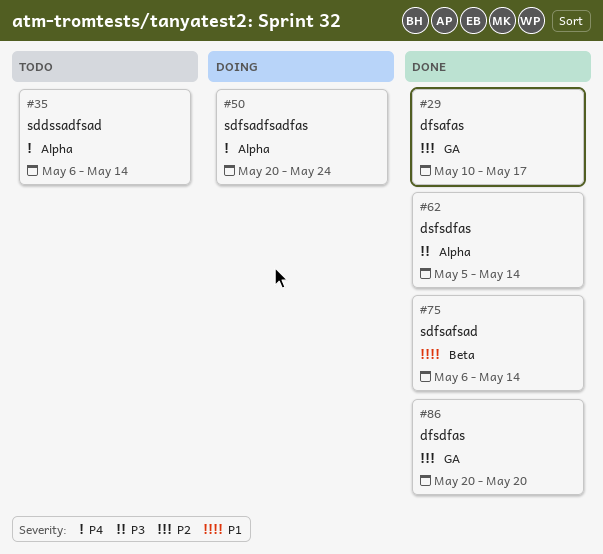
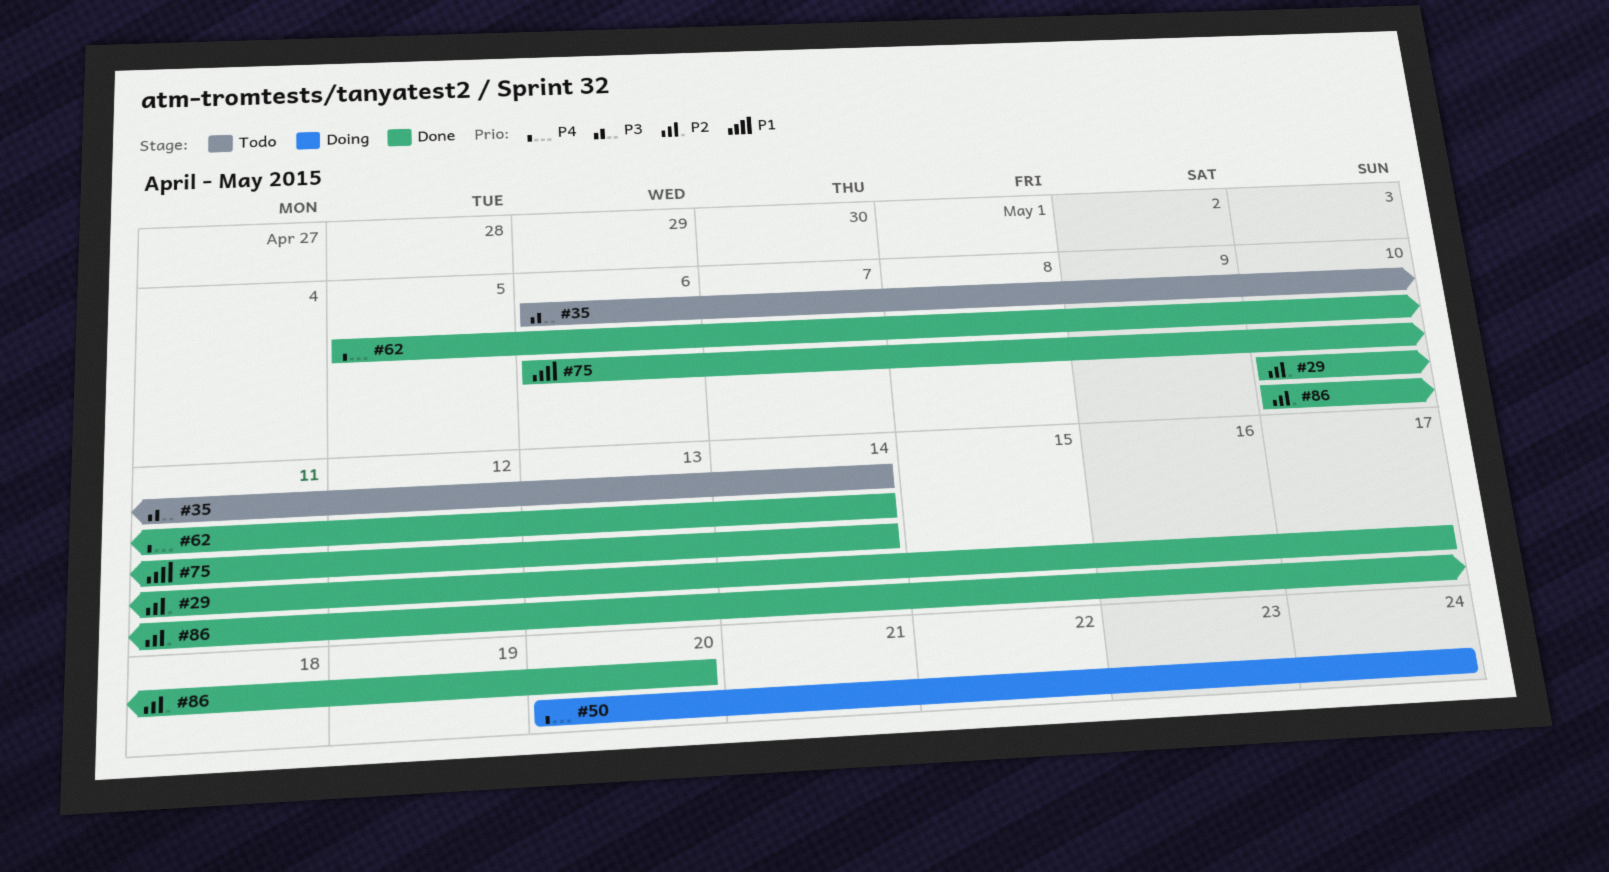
#35, priority: P4 -> P3
#62, priority: P3 -> P4
#86, start: May 20 -> May 10

